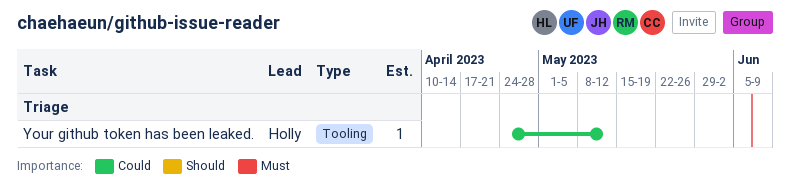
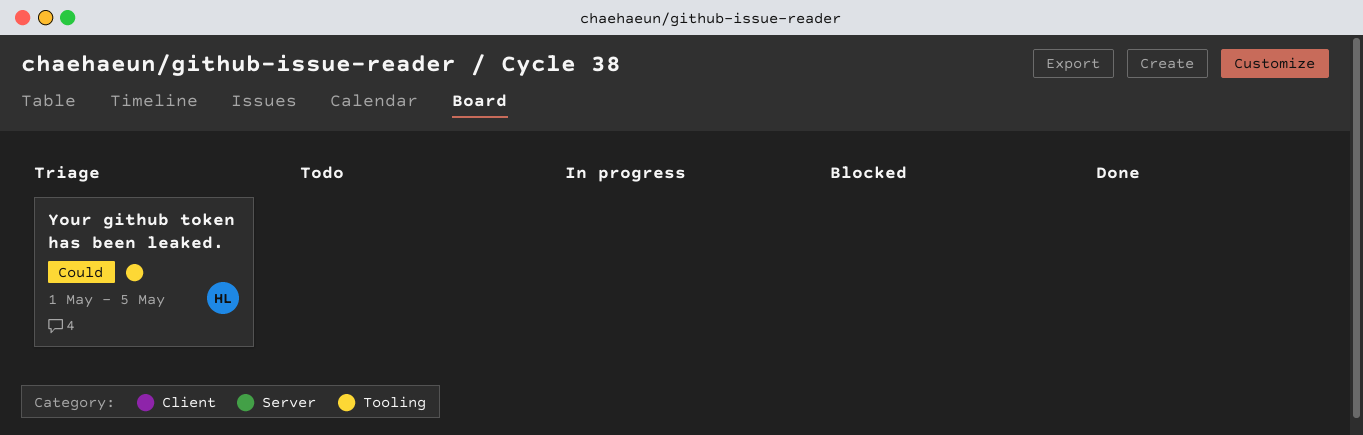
Your github token has been leaked., start: Apr 24 -> May 1
Your github token has been leaked., due: May 12 -> May 5

